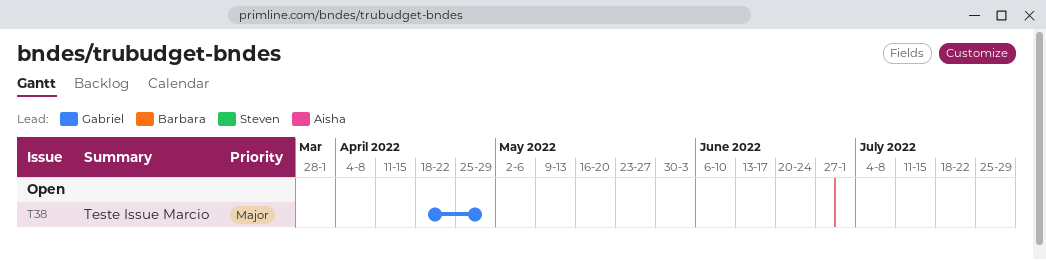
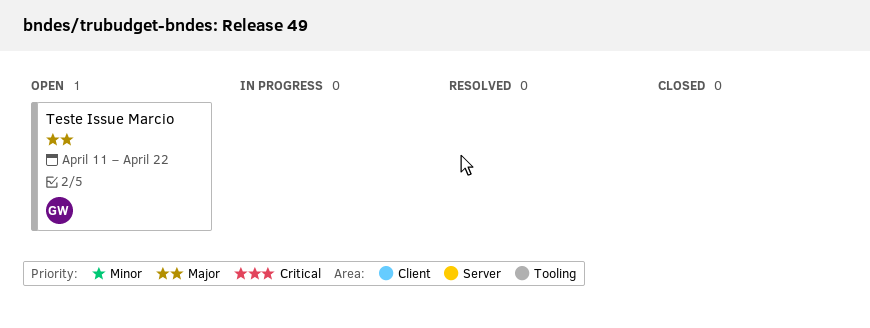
Teste Issue Marcio, start: Apr 18 -> Apr 11
Teste Issue Marcio, due: Apr 29 -> Apr 22

